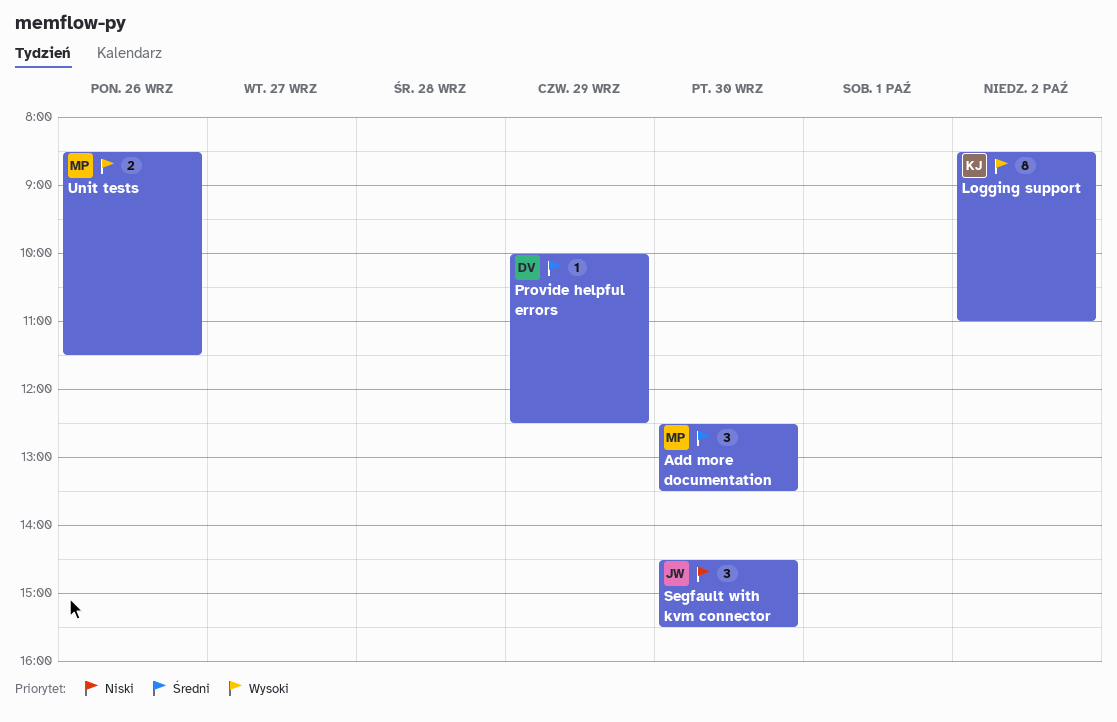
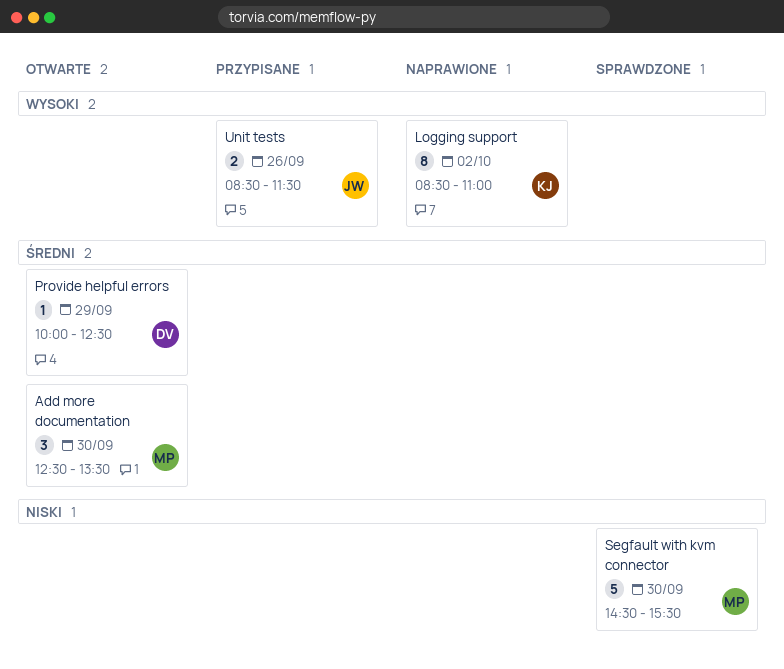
Segfault with kvm connector, owner: JW -> MP
Segfault with kvm connector, estimate: 3 -> 5
Unit tests, owner: MP -> JW

